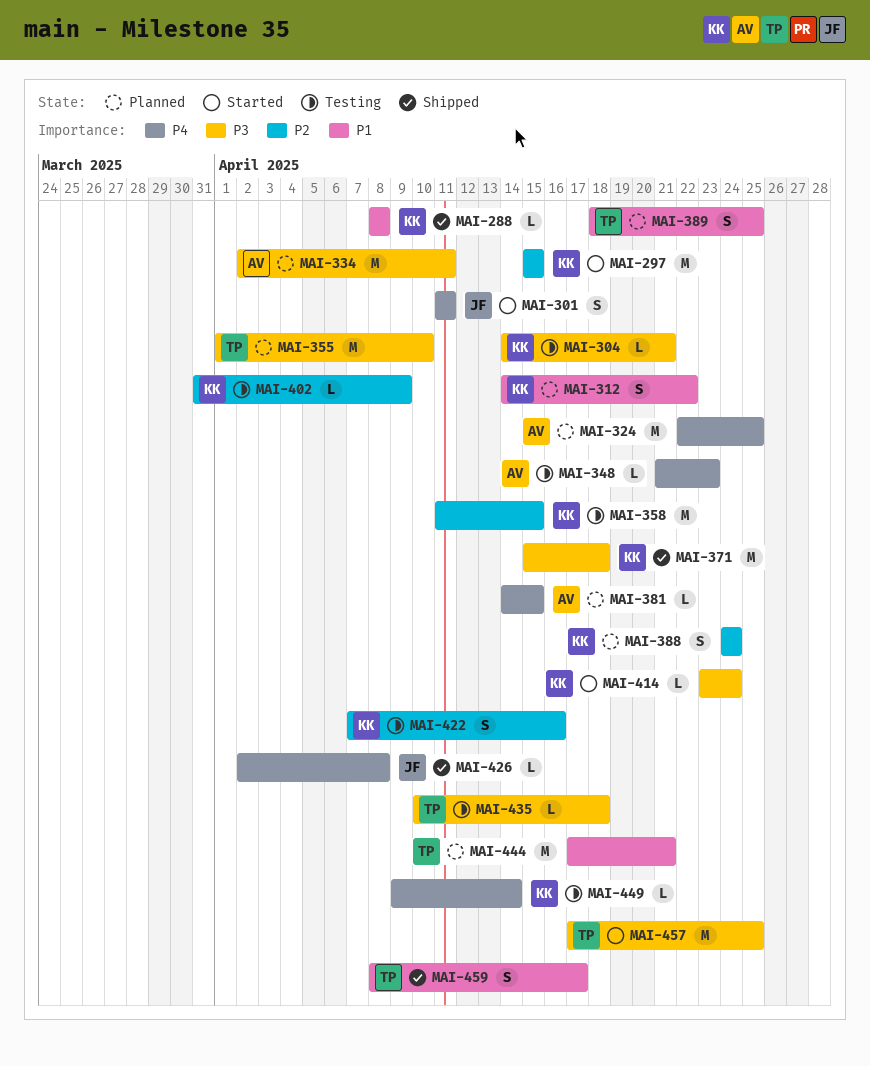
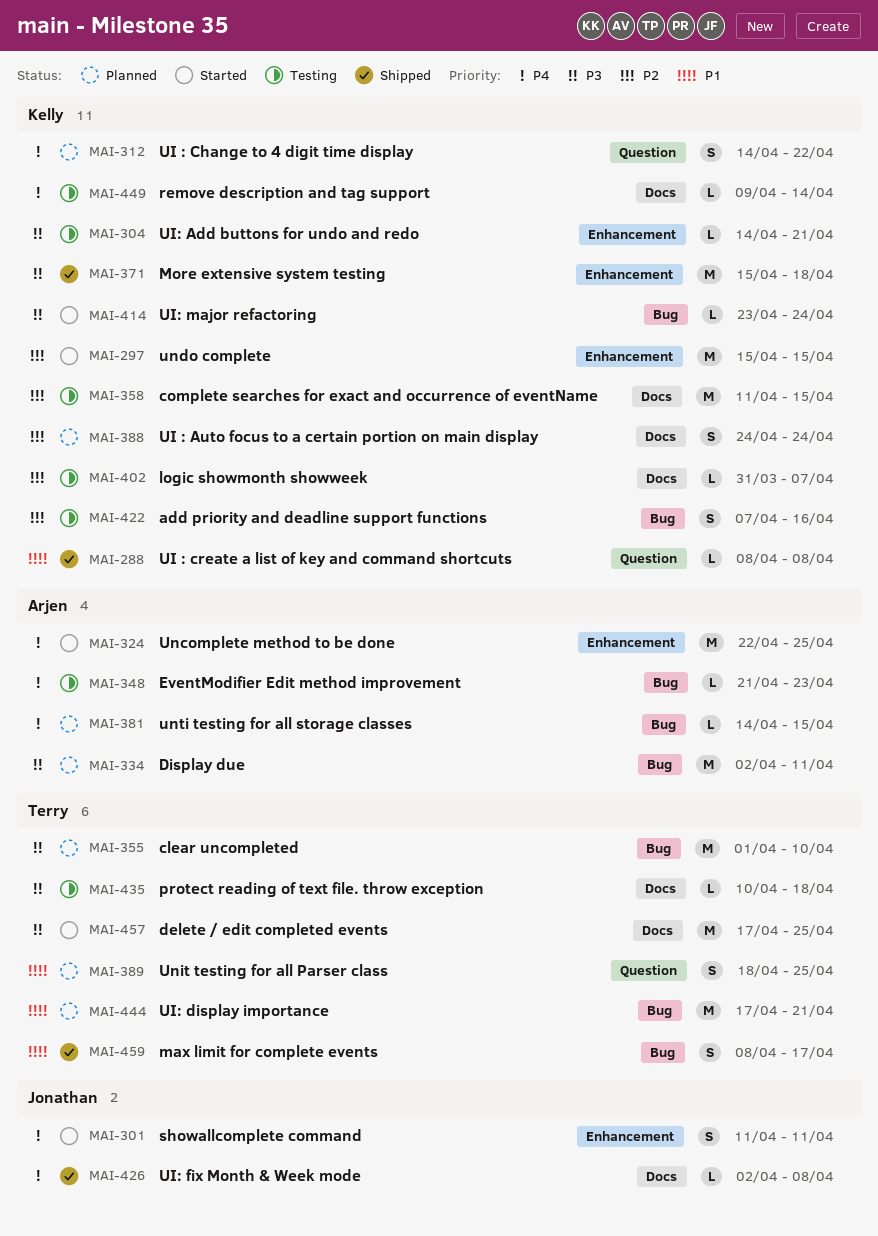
MAI-312, priority: P1 -> P4
MAI-324, status: Planned -> Started
MAI-402, due: Apr 9 -> Apr 7

